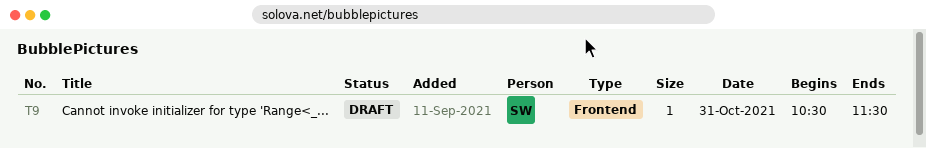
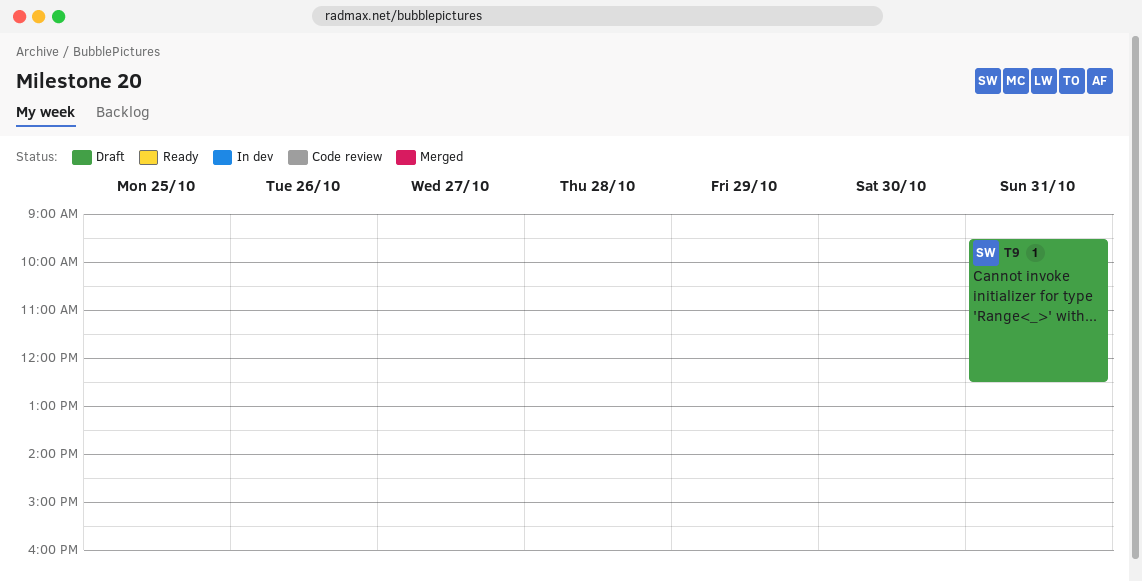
T9, begins: 10:30 -> 09:30
T9, ends: 11:30 -> 12:30

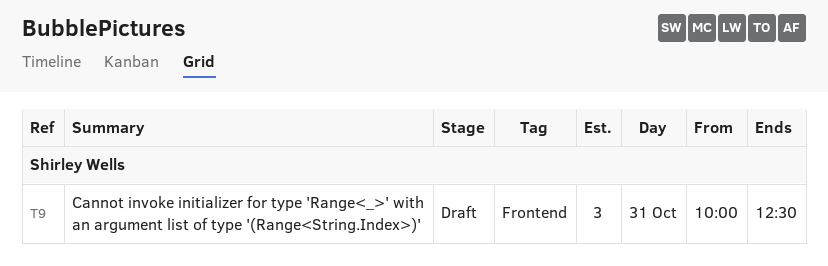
T9, estimate: 1 -> 3
T9, begins: 09:30 -> 10:00

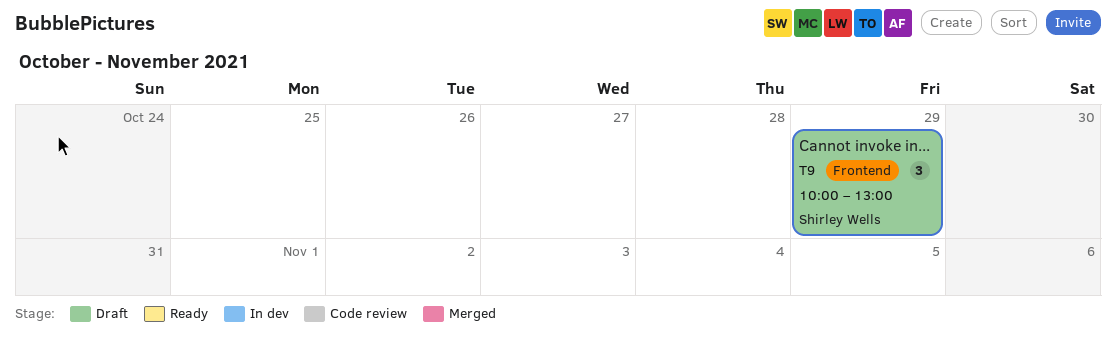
T9, day: Oct 31 -> Oct 29
T9, ends: 12:30 -> 13:00

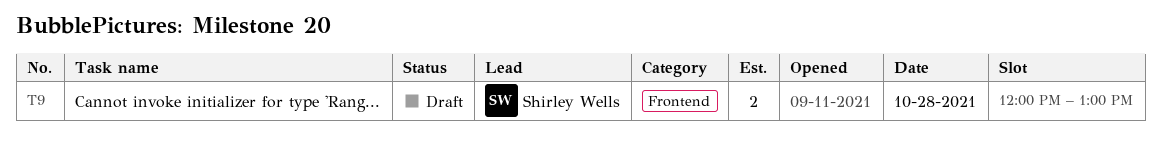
T9, estimate: 3 -> 2
T9, day: Oct 29 -> Oct 28
T9, begins: 10:00 -> 12:00

